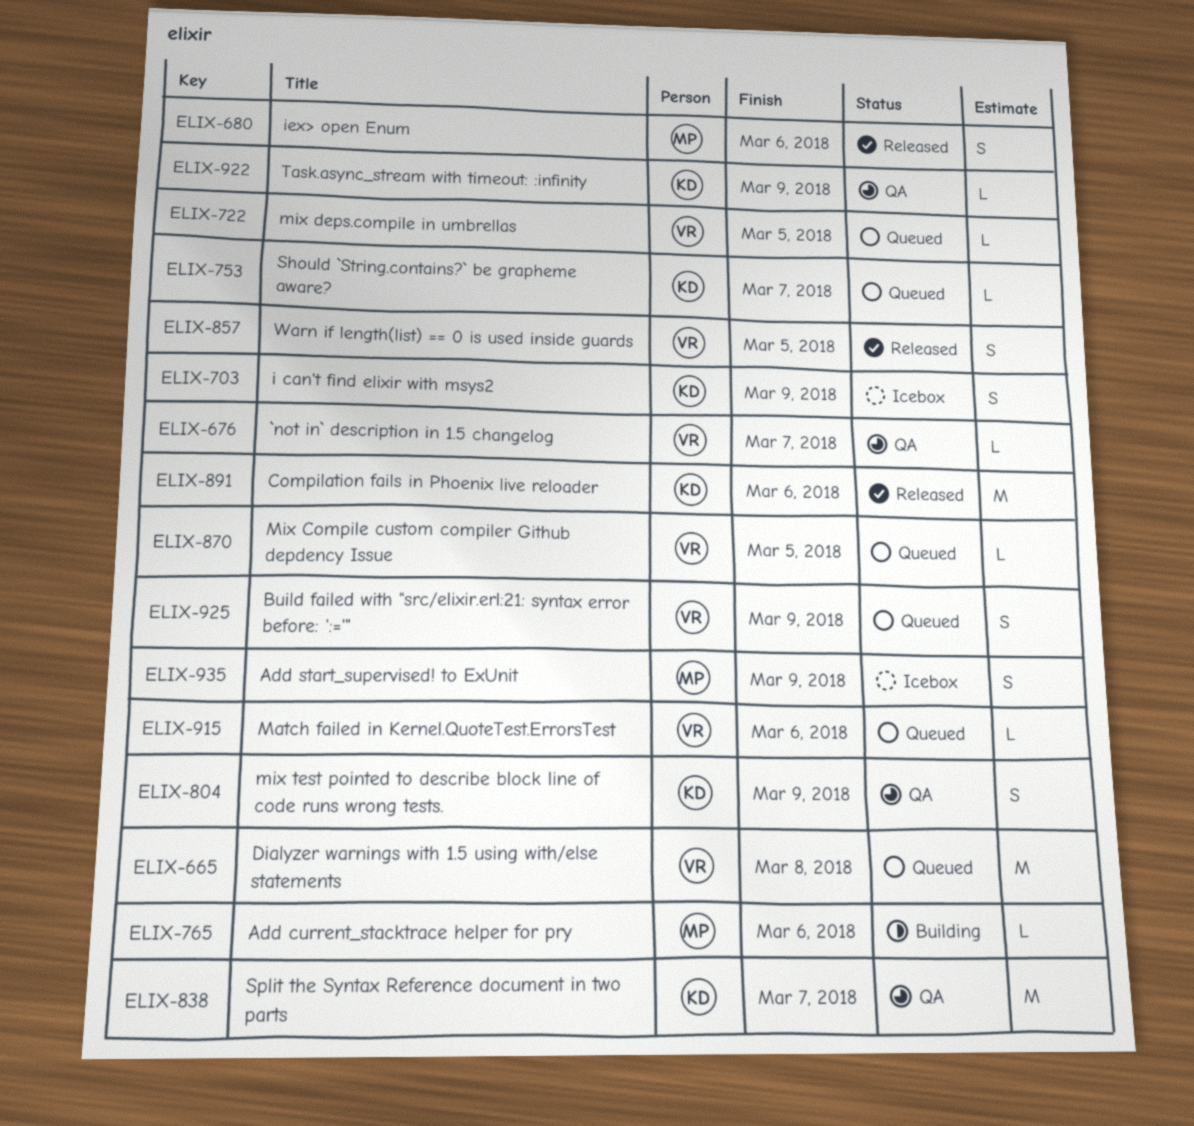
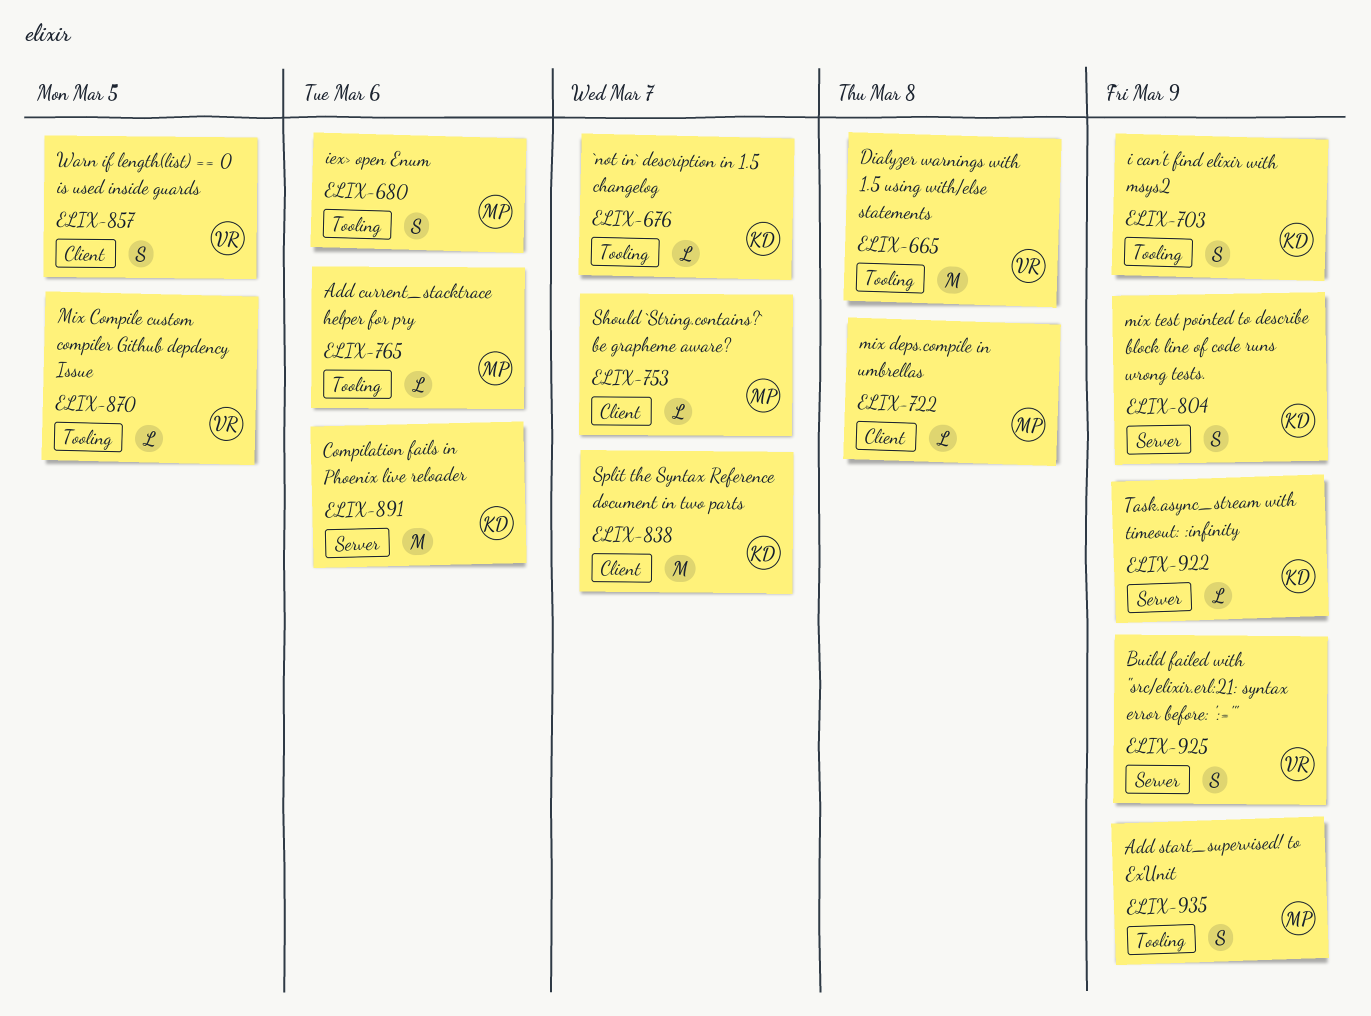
ELIX-676, owner: VR -> KD
ELIX-722, owner: VR -> MP
ELIX-722, due: Mar 5 -> Mar 8
ELIX-753, owner: KD -> MP
ELIX-915: present -> none

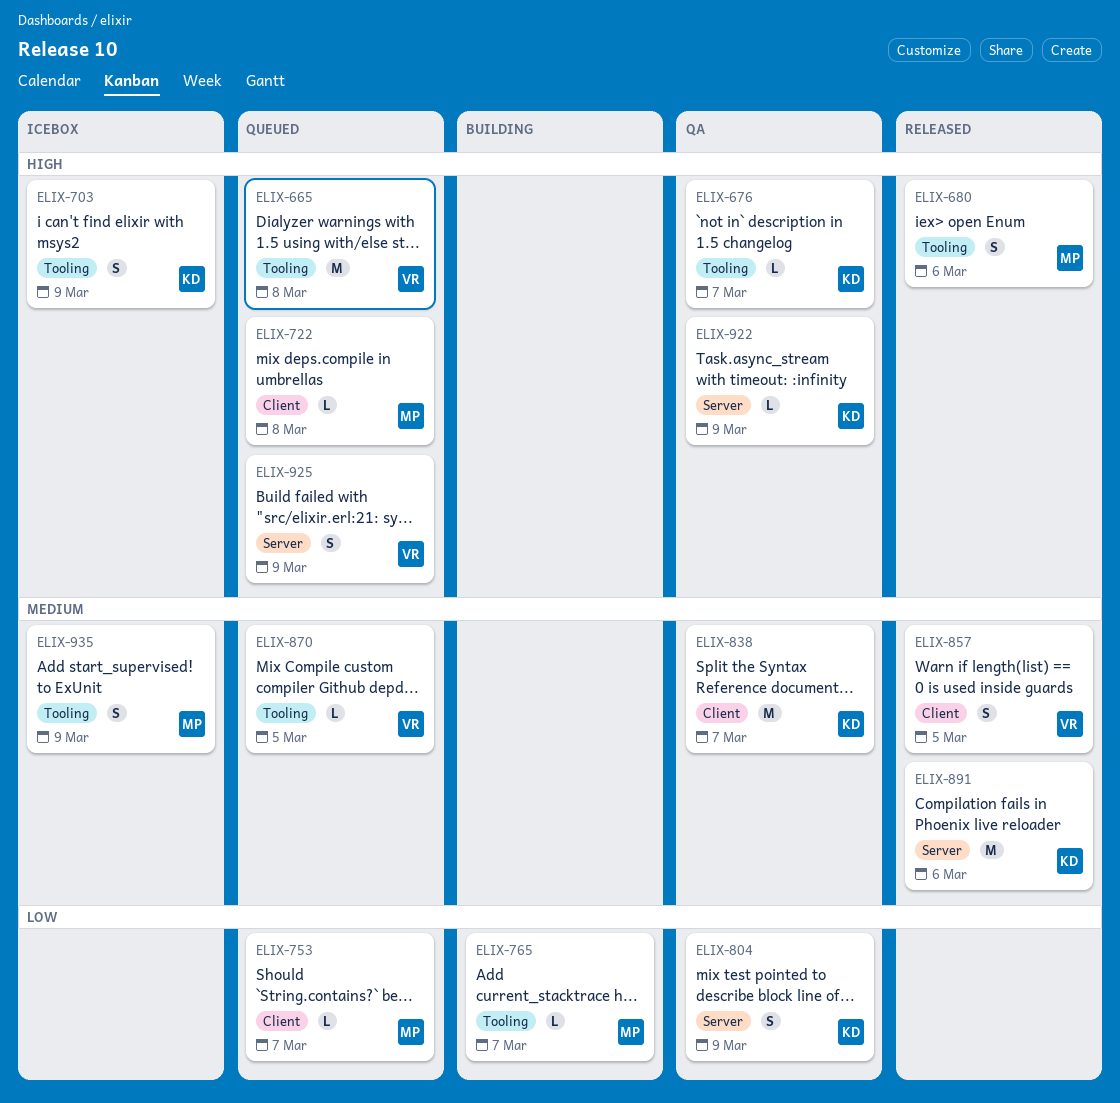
ELIX-765, due: Mar 6 -> Mar 7

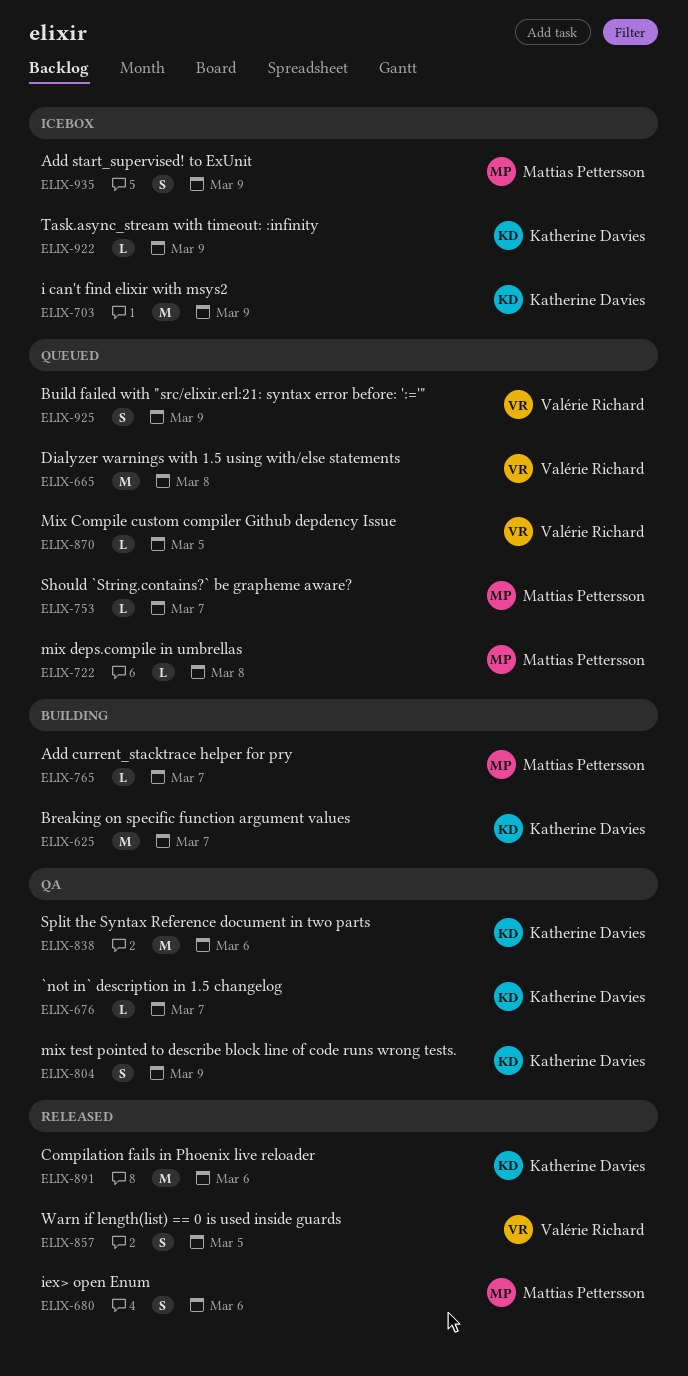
ELIX-625: none -> present
ELIX-703, estimate: S -> M
ELIX-838, due: Mar 7 -> Mar 6
ELIX-922, status: QA -> Icebox

